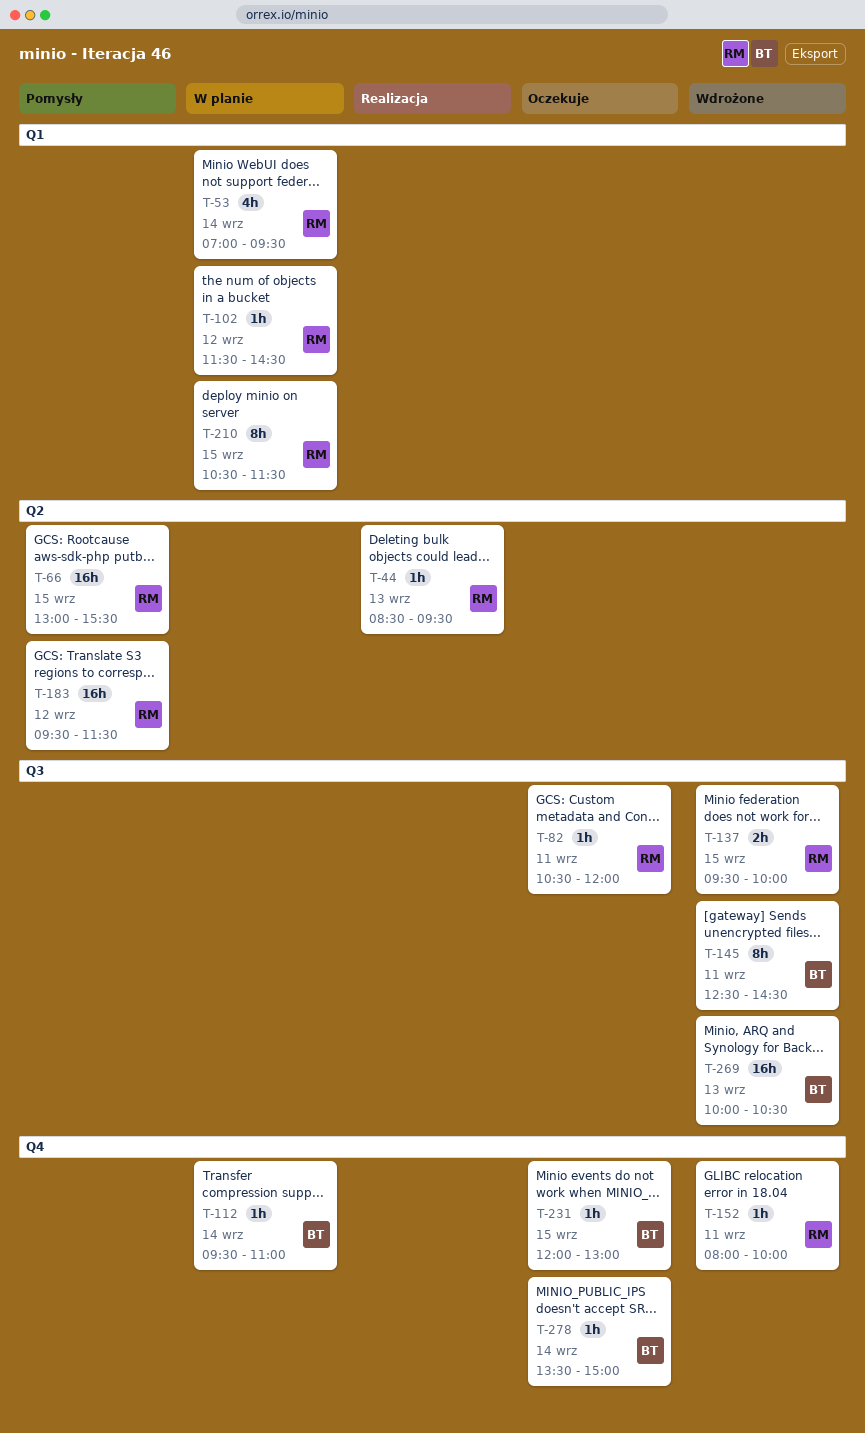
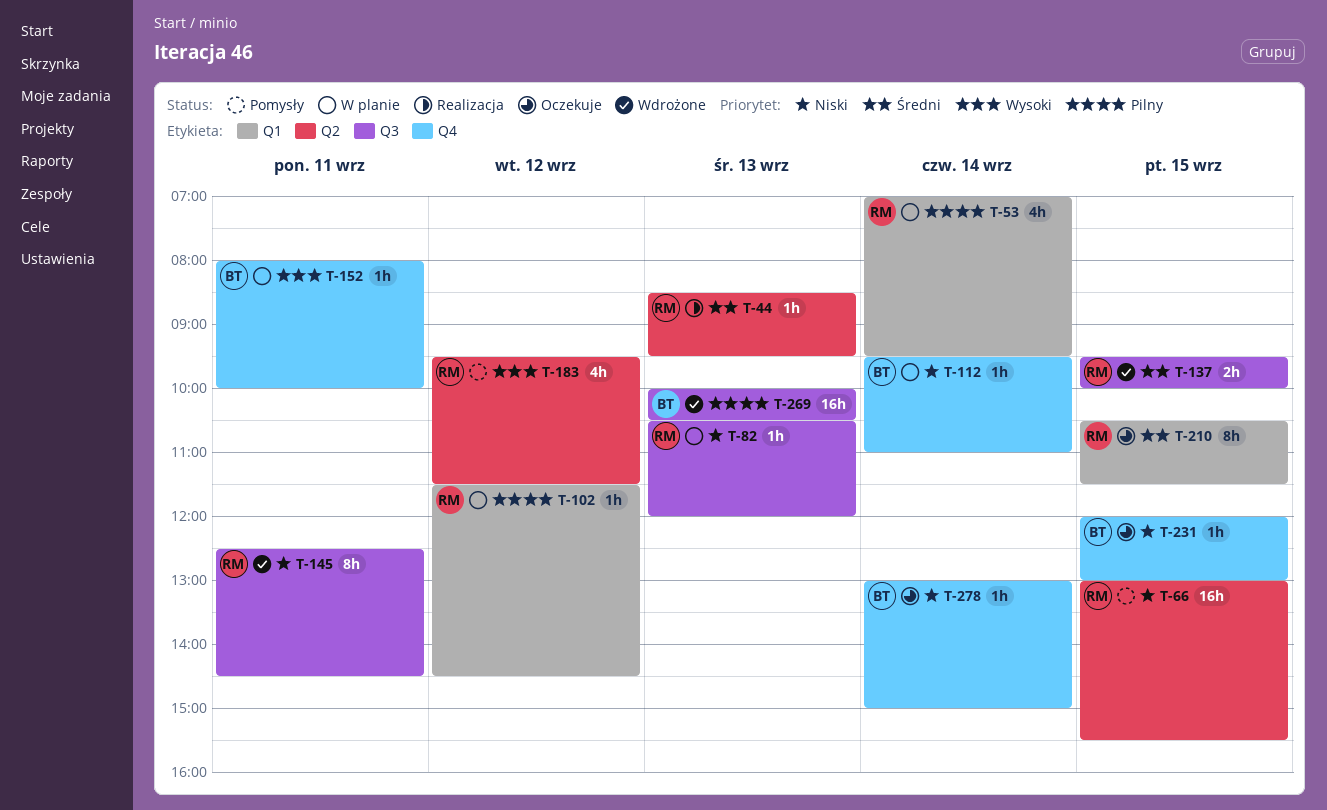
T-82, status: Oczekuje -> W planie
T-82, day: Sep 11 -> Sep 13
T-145, owner: BT -> RM
T-152, status: Wdrożone -> W planie
T-152, owner: RM -> BT
T-183, estimate: 16h -> 4h
T-210, status: W planie -> Oczekuje
T-278, begins: 13:30 -> 13:00

